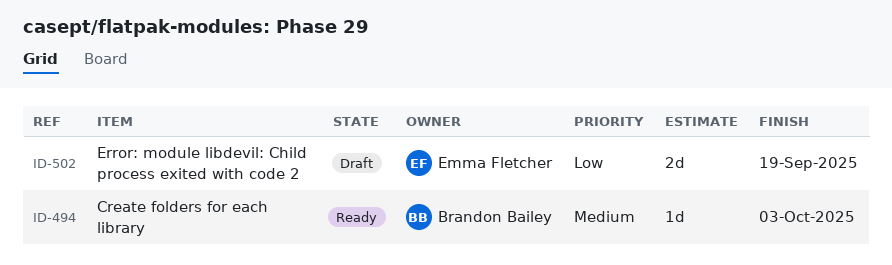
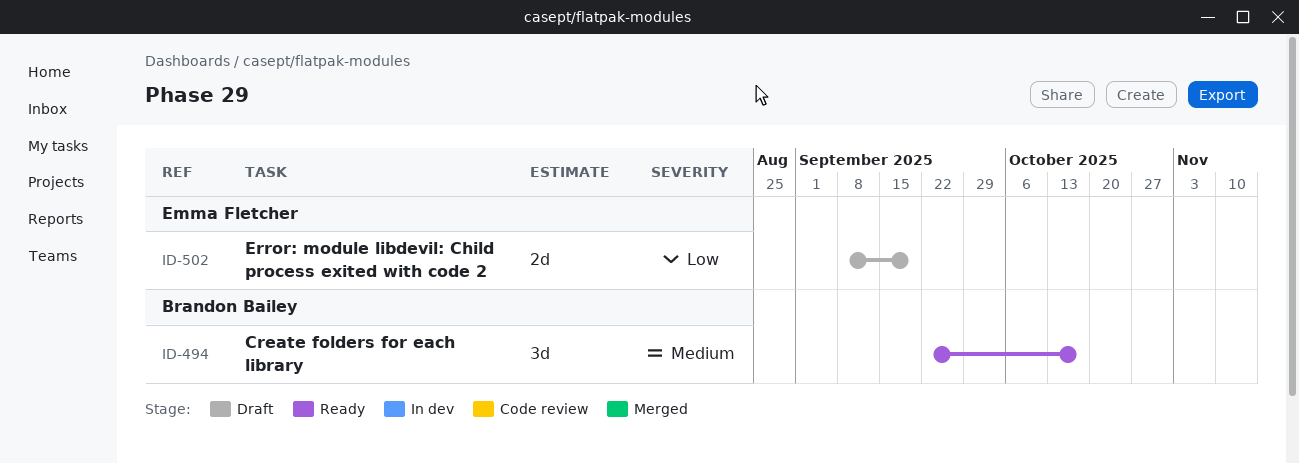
ID-494, estimate: 1d -> 3d
ID-494, due: Oct 3 -> Oct 17

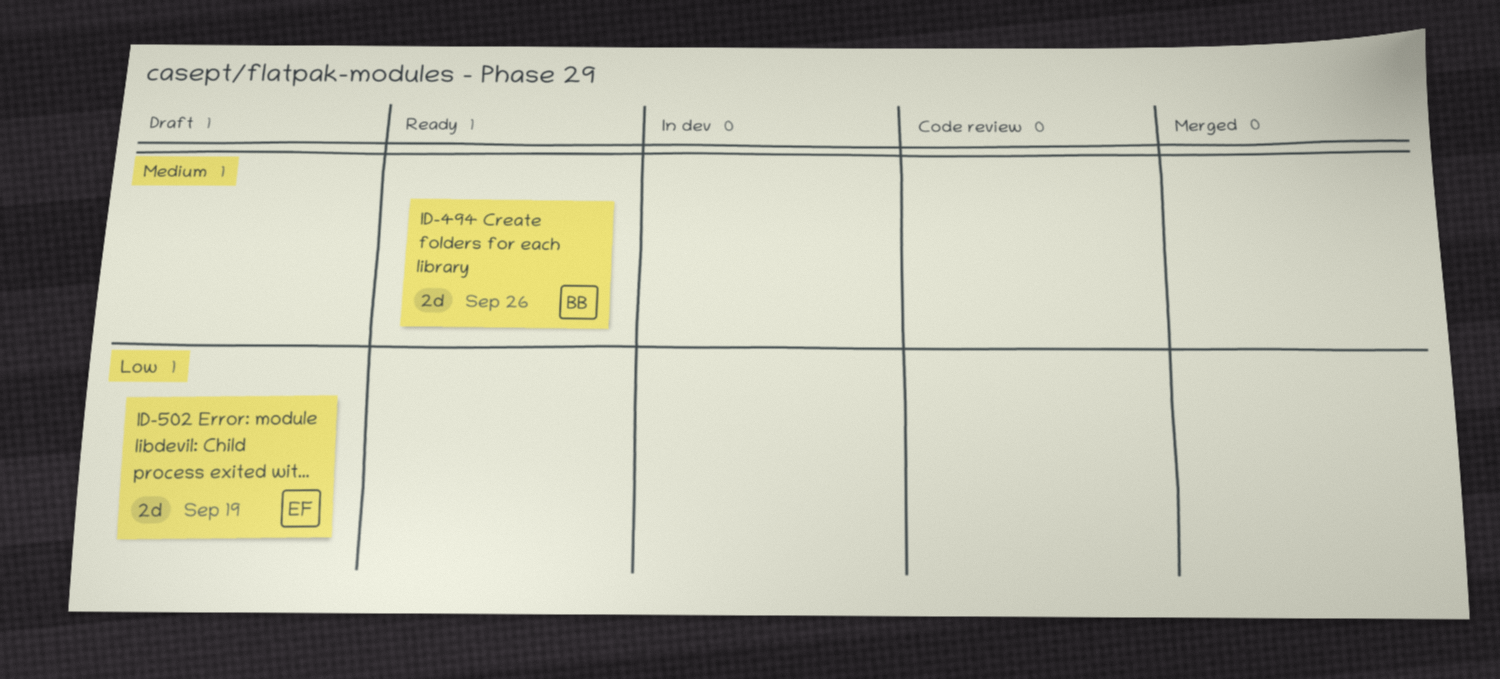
ID-494, estimate: 3d -> 2d
ID-494, due: Oct 17 -> Sep 26

